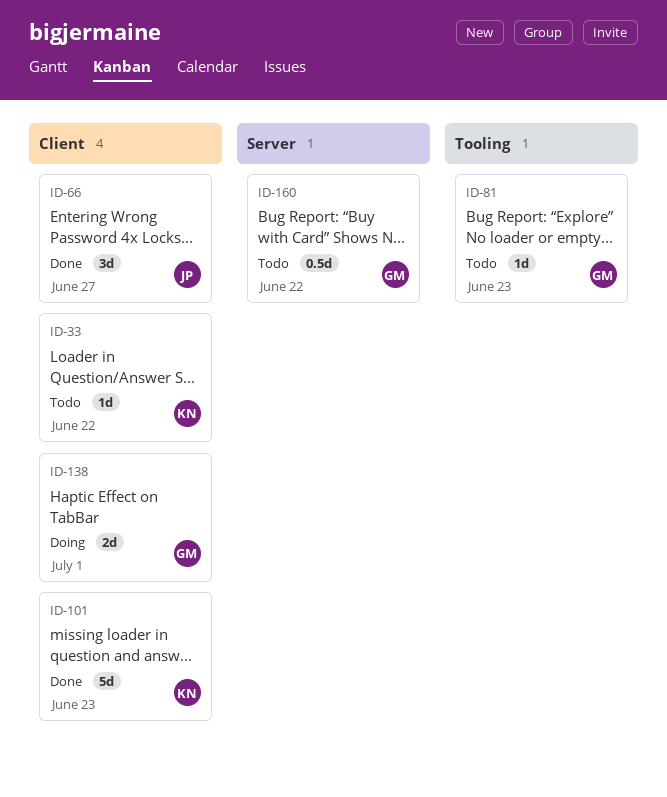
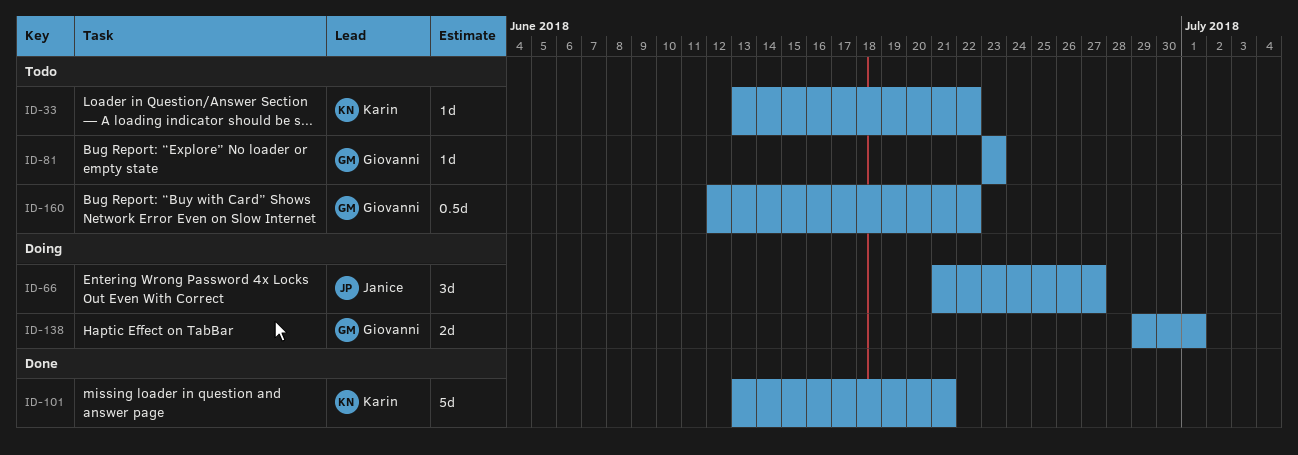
ID-66, status: Done -> Doing
ID-101, due: Jun 23 -> Jun 21

